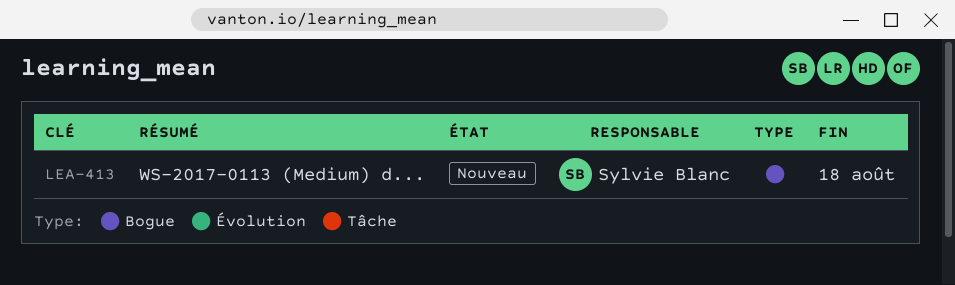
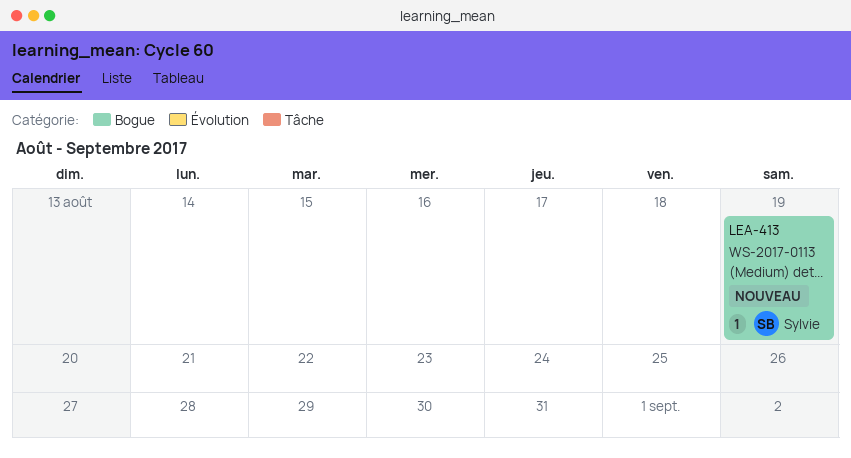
LEA-413, due: Aug 18 -> Aug 19

